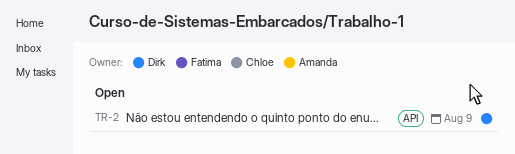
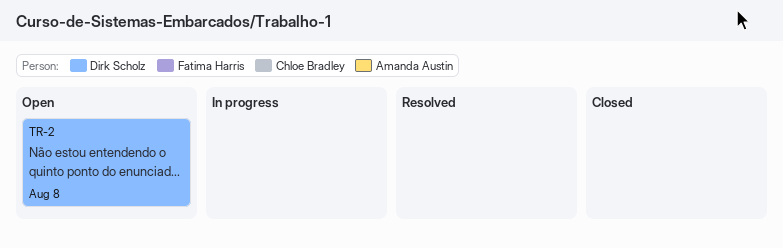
TR-2, due: Aug 9 -> Aug 8

